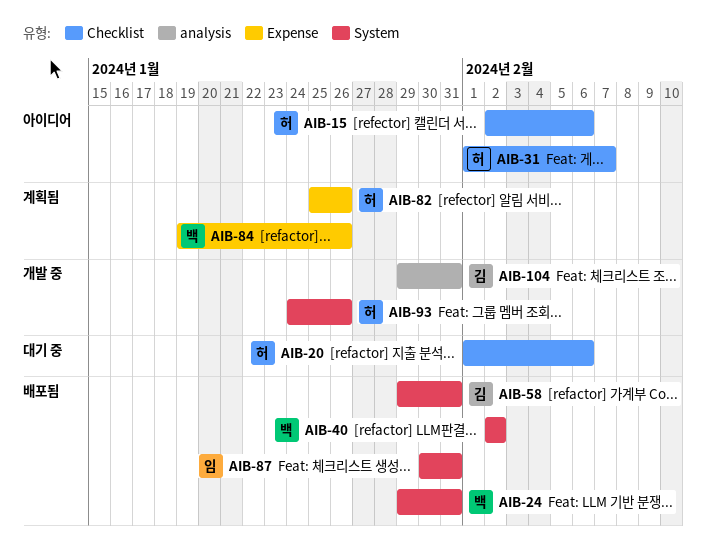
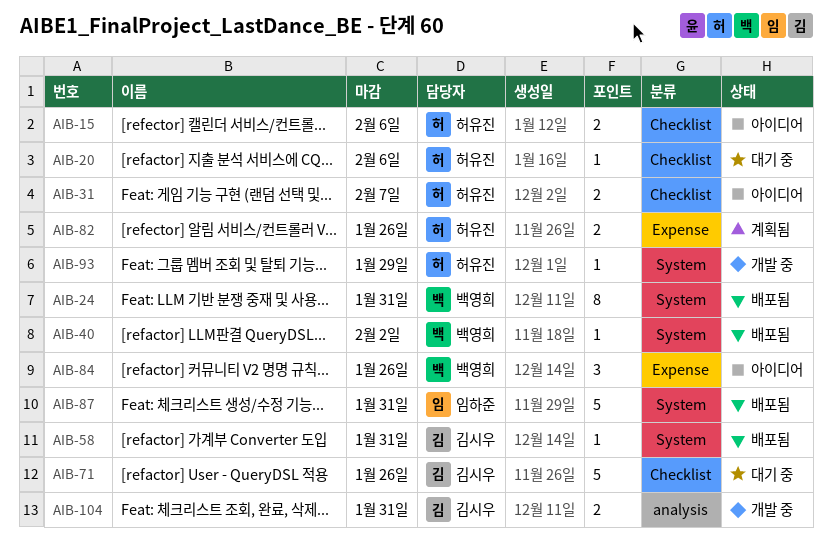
AIB-71: none -> present
AIB-84, status: 계획됨 -> 아이디어
AIB-93, due: Jan 26 -> Jan 29

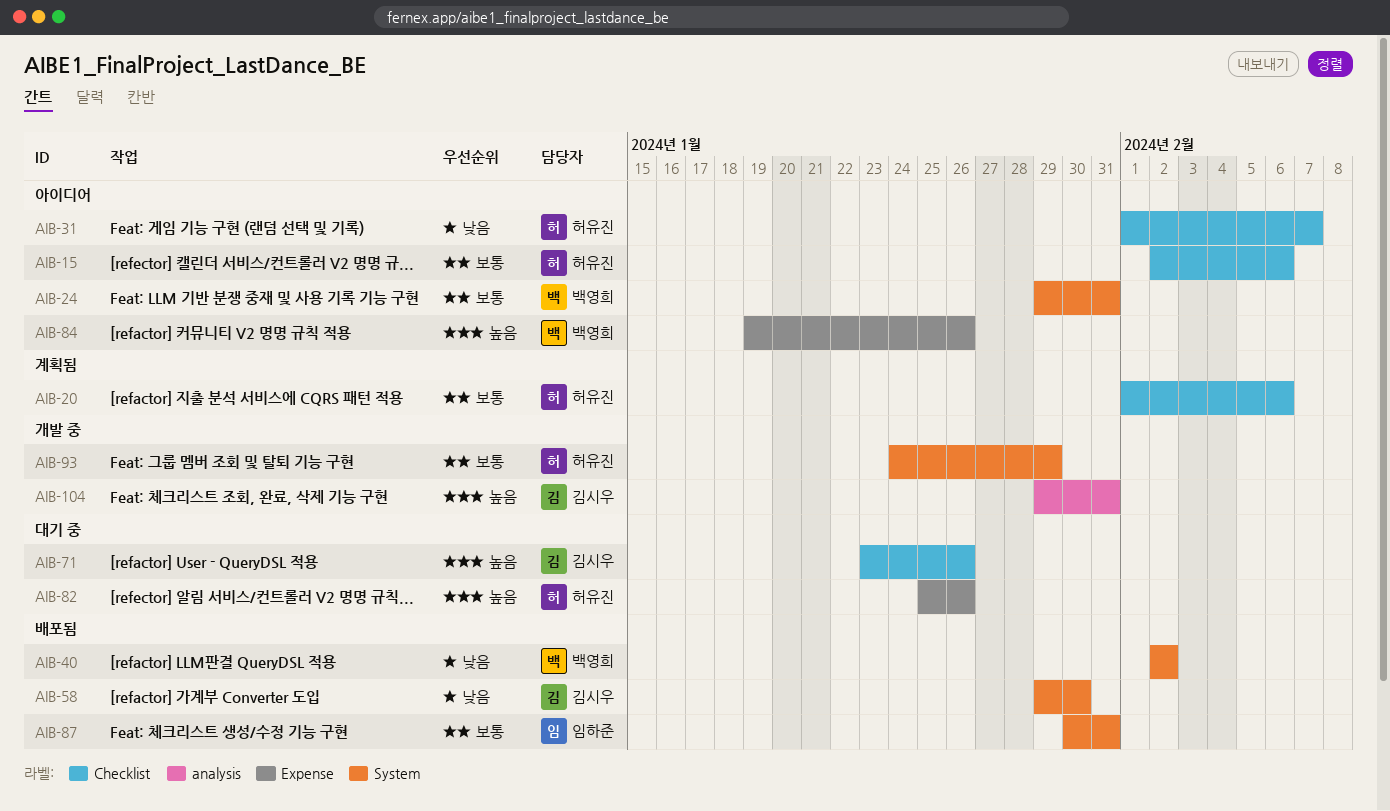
AIB-20, status: 대기 중 -> 계획됨
AIB-24, status: 배포됨 -> 아이디어
AIB-58, due: Jan 31 -> Jan 30
AIB-82, status: 계획됨 -> 대기 중

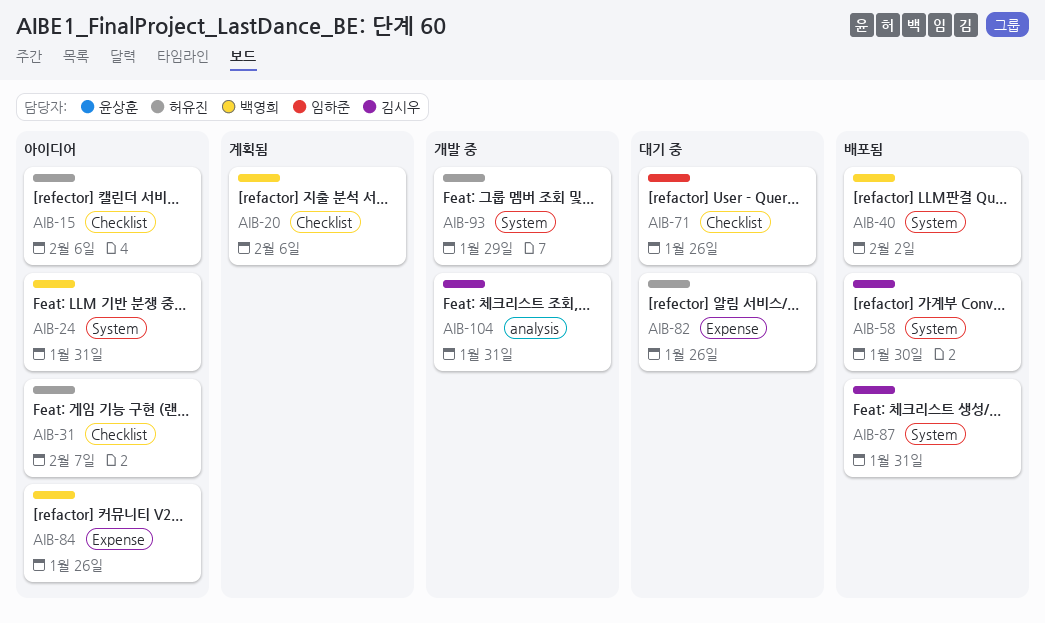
AIB-20, owner: 허유진 -> 백영희
AIB-71, owner: 김시우 -> 임하준
AIB-87, owner: 임하준 -> 김시우

